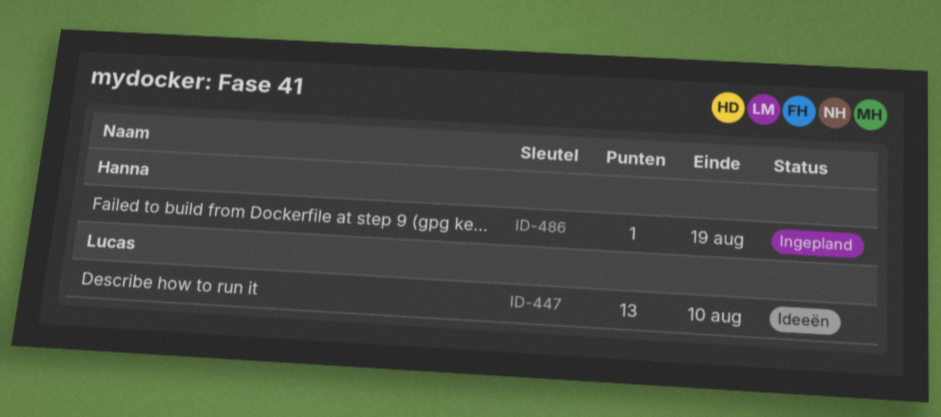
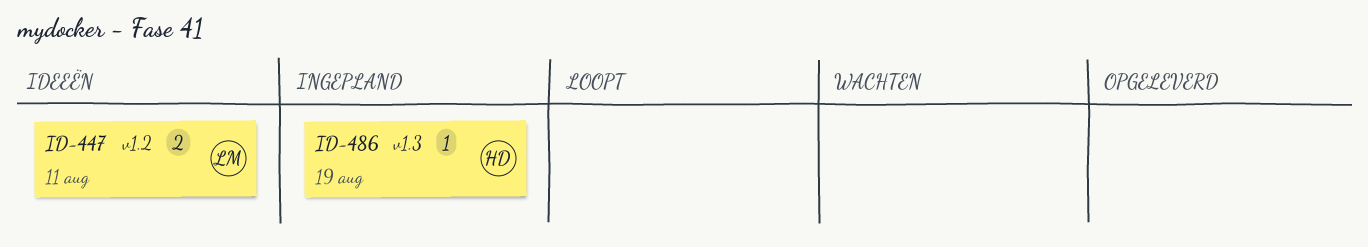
ID-447, estimate: 13 -> 2
ID-447, due: Aug 10 -> Aug 11

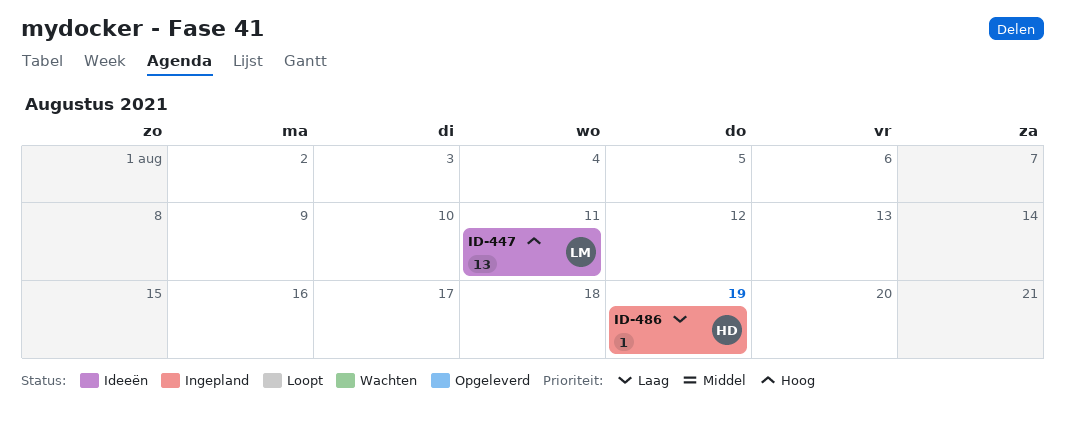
ID-447, estimate: 2 -> 13

